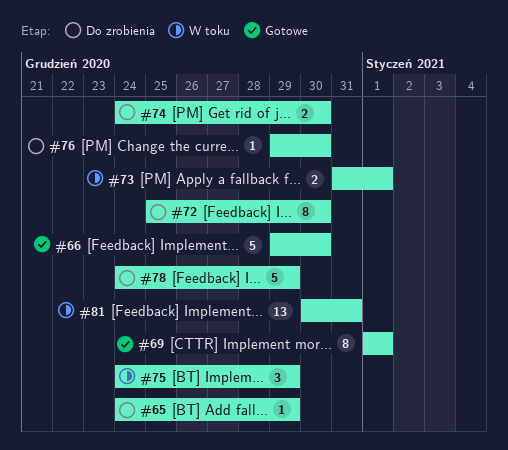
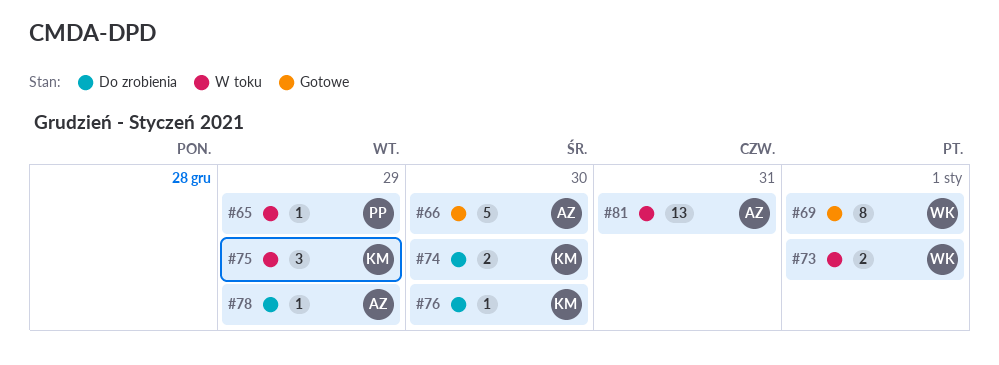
#65, status: Do zrobienia -> W toku
#72: present -> none
#78, estimate: 5 -> 1

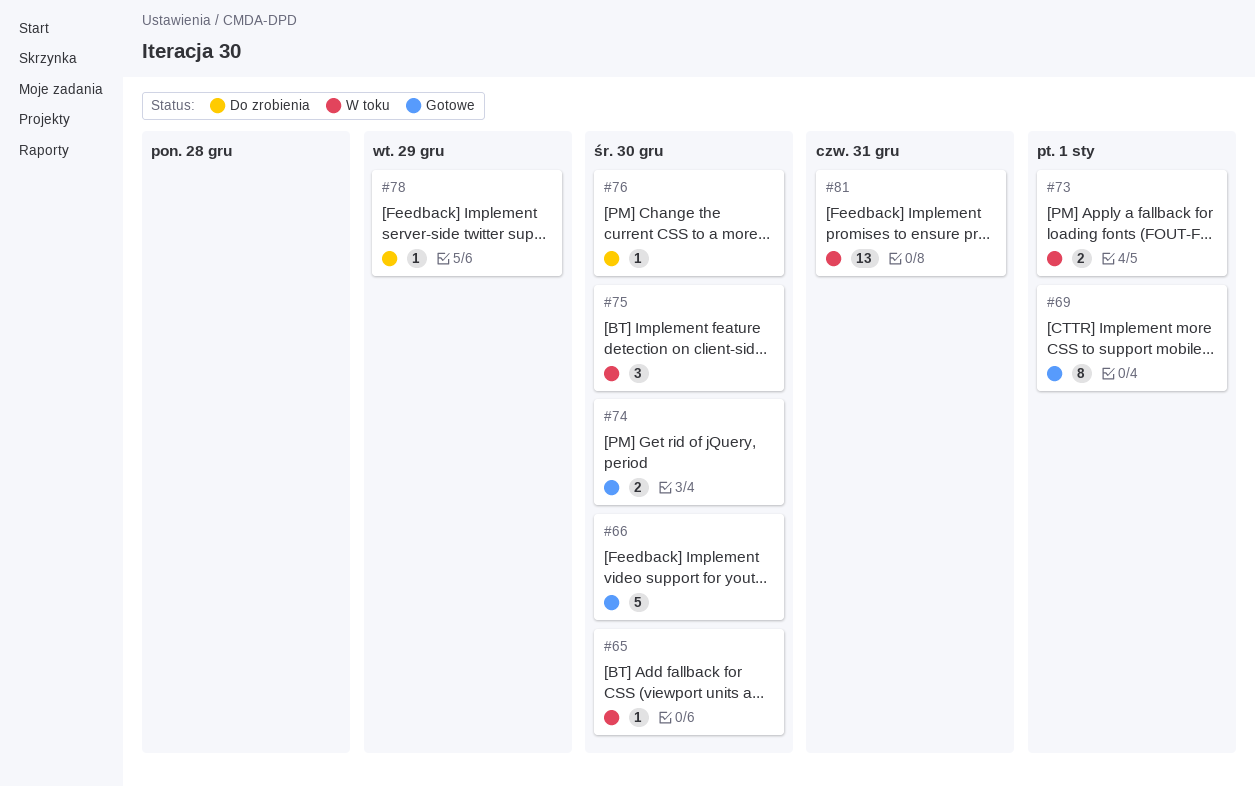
#65, due: Dec 29 -> Dec 30
#74, status: Do zrobienia -> Gotowe
#75, due: Dec 29 -> Dec 30

